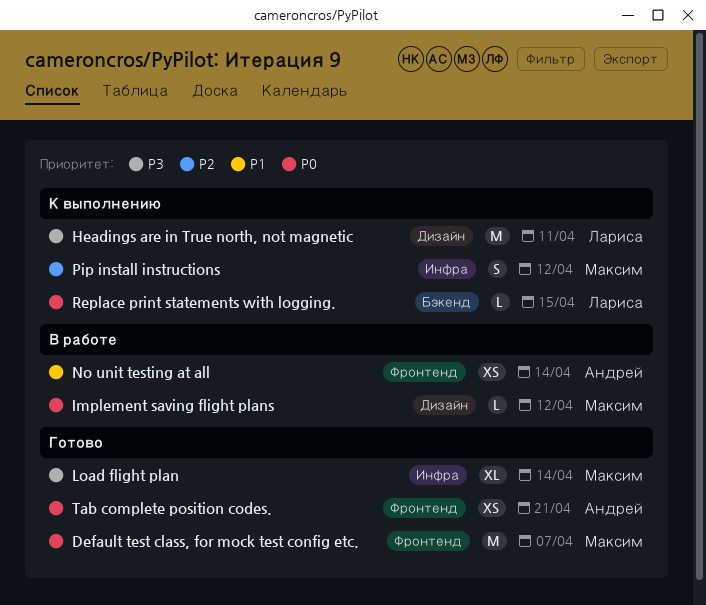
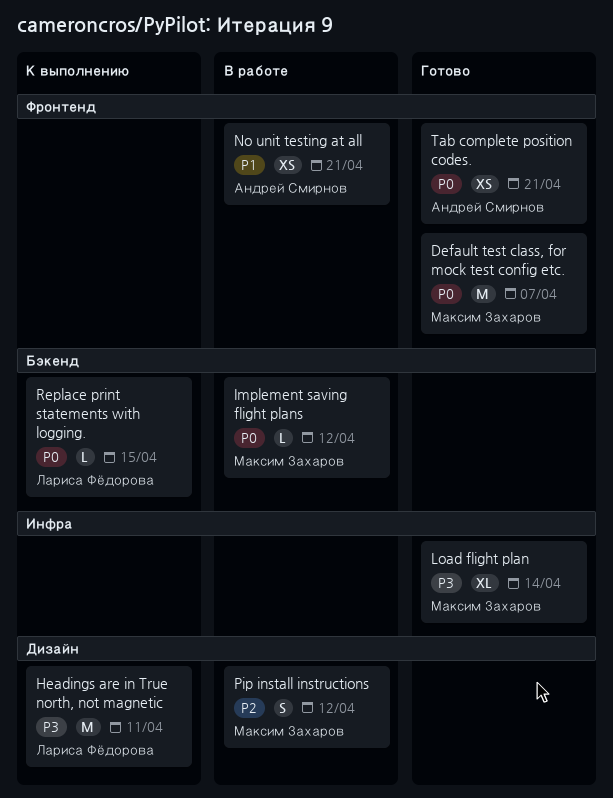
Implement saving flight plans, label: Дизайн -> Бэкенд
No unit testing at all, due: Apr 14 -> Apr 21
Pip install instructions, status: К выполнению -> В работе
Pip install instructions, label: Инфра -> Дизайн

